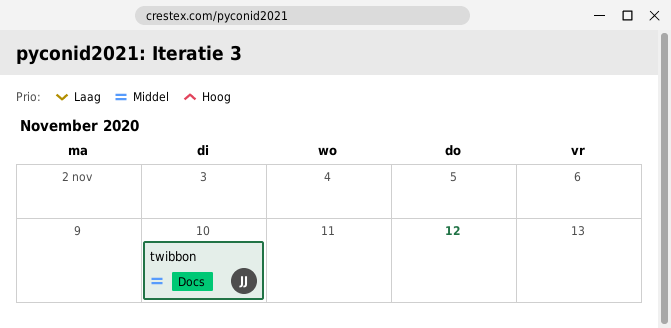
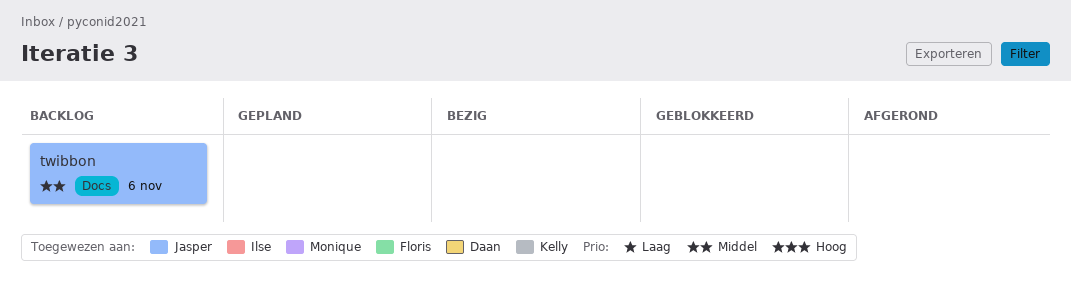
twibbon, due: Nov 10 -> Nov 6

